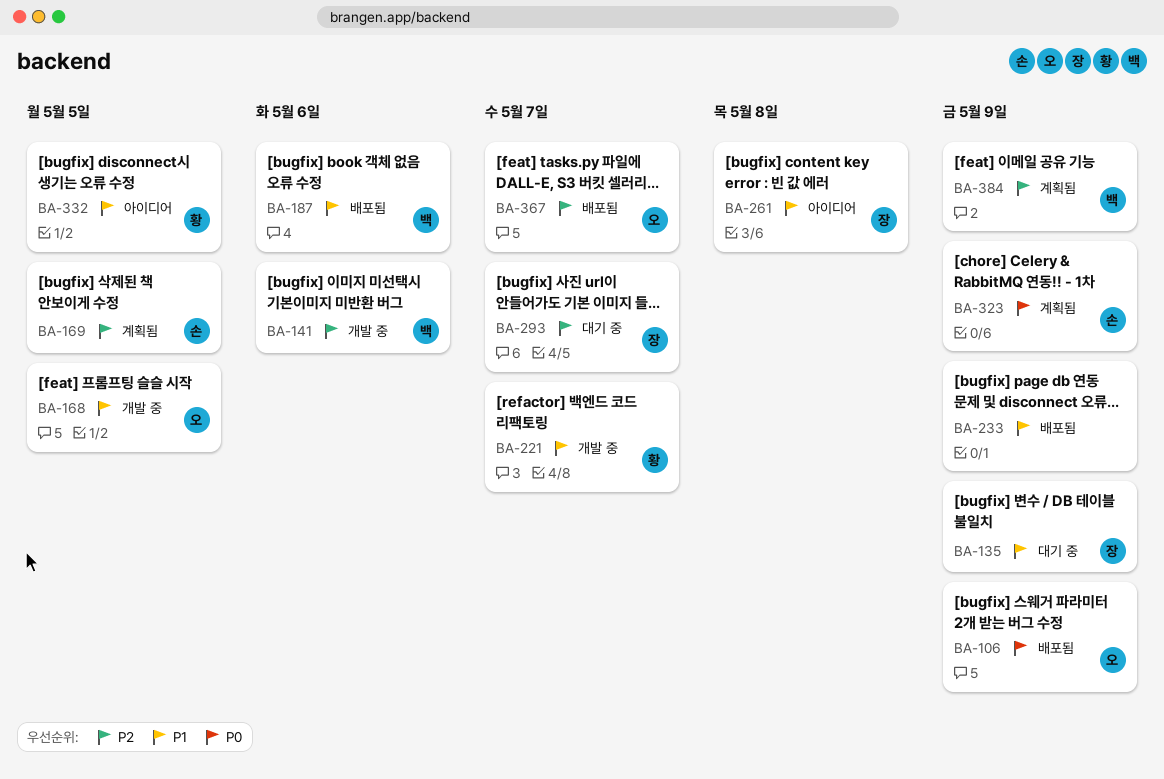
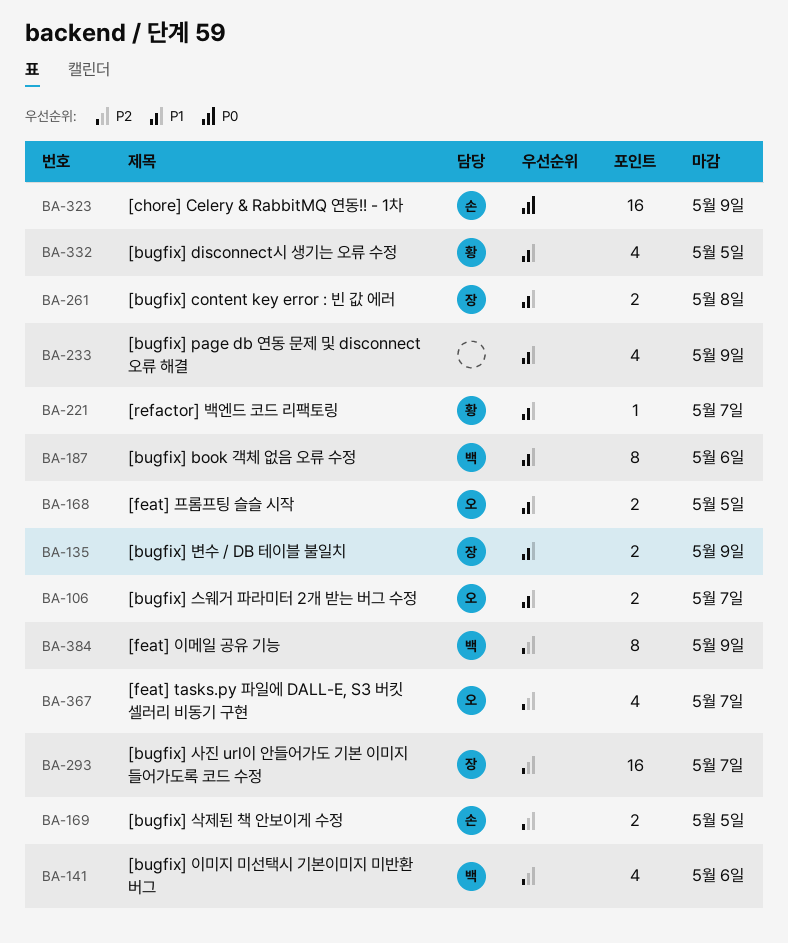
BA-106, priority: P0 -> P1
BA-106, due: May 9 -> May 7

